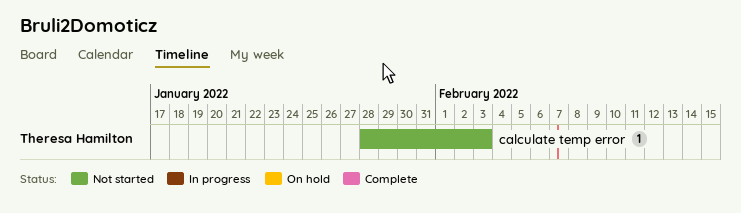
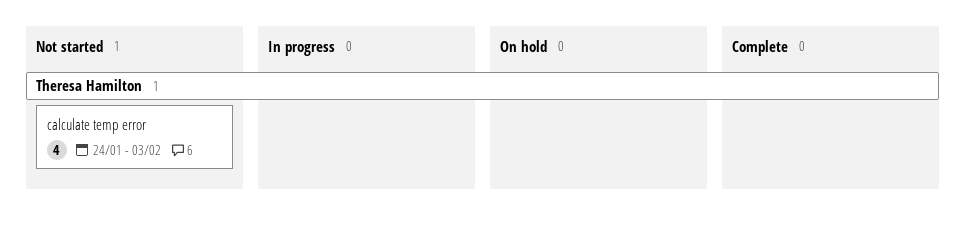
calculate temp error, estimate: 1 -> 4
calculate temp error, start: Jan 28 -> Jan 24

